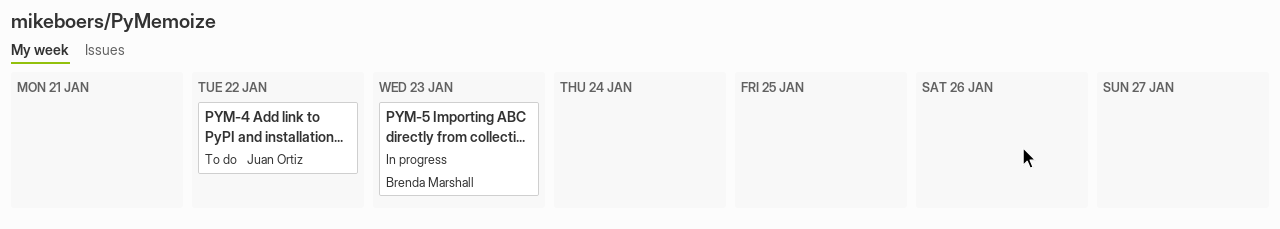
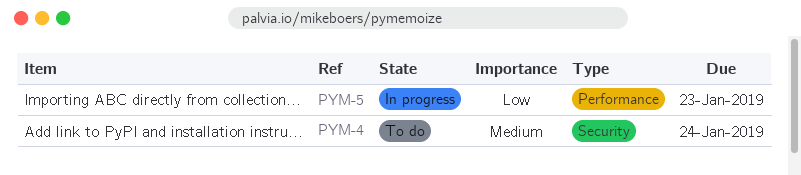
PYM-4, due: Jan 22 -> Jan 24

